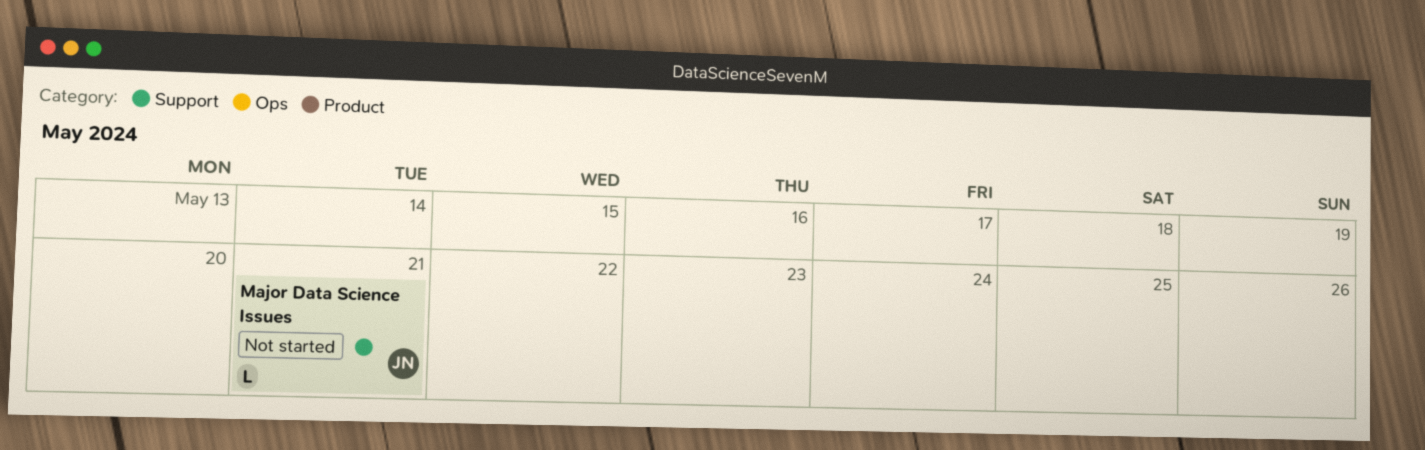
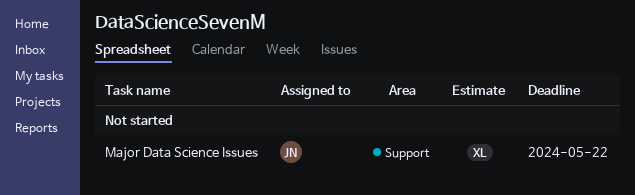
Major Data Science Issues, estimate: L -> XL
Major Data Science Issues, due: May 21 -> May 22

